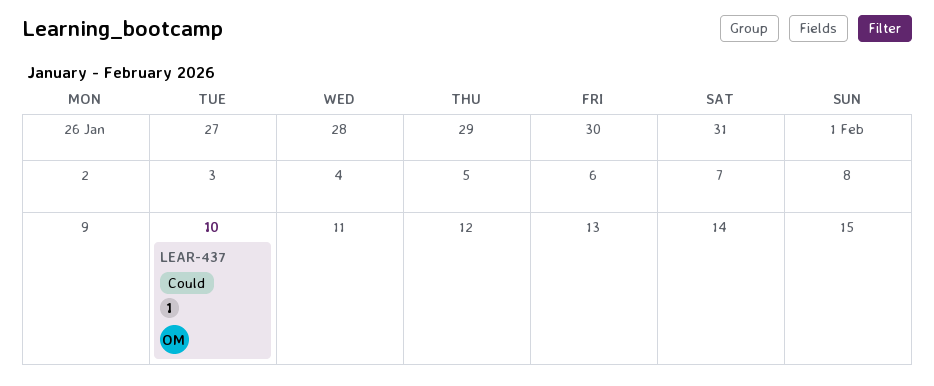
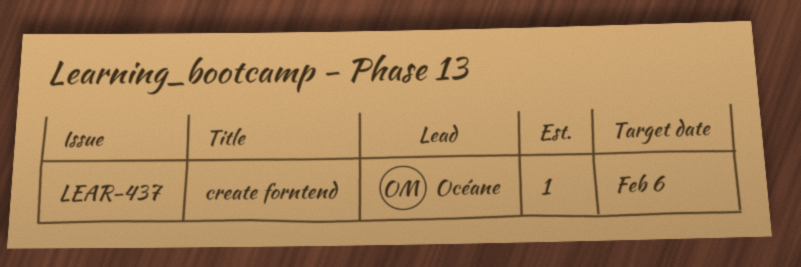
LEAR-437, due: Feb 10 -> Feb 6

